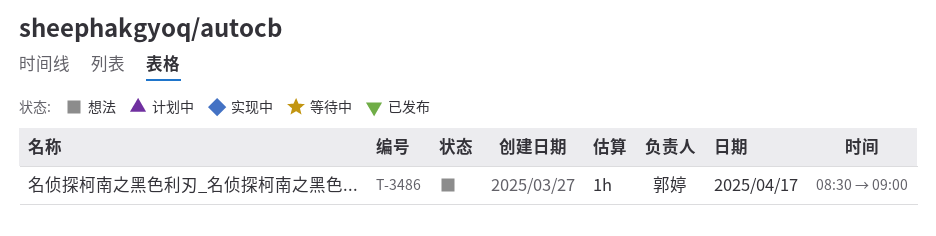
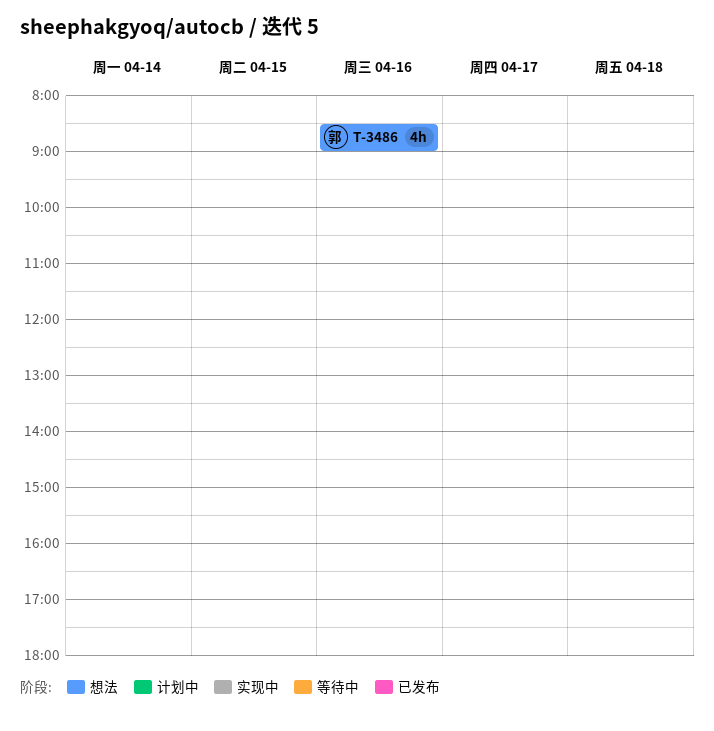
T-3486, estimate: 1h -> 4h
T-3486, day: Apr 17 -> Apr 16

